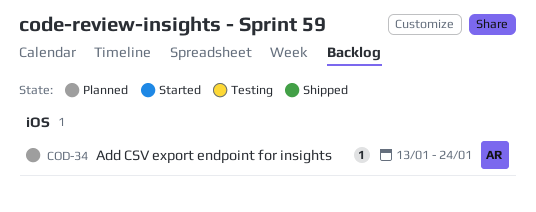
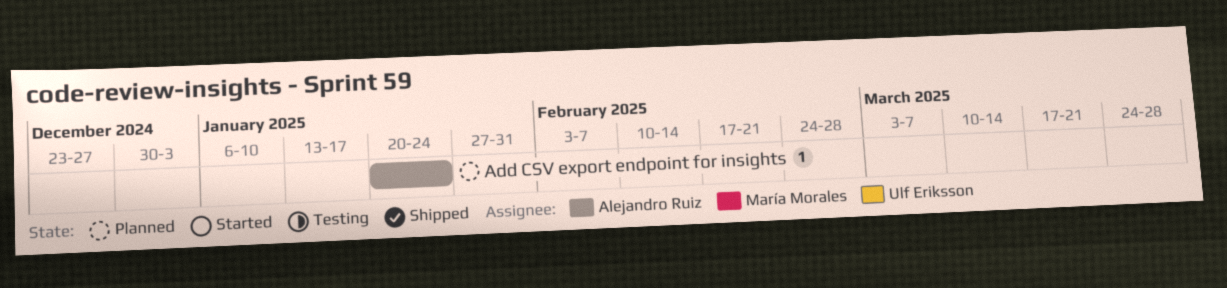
Add CSV export endpoint for insights, start: Jan 13 -> Jan 20

